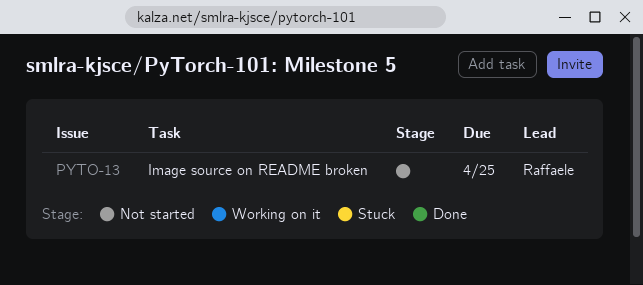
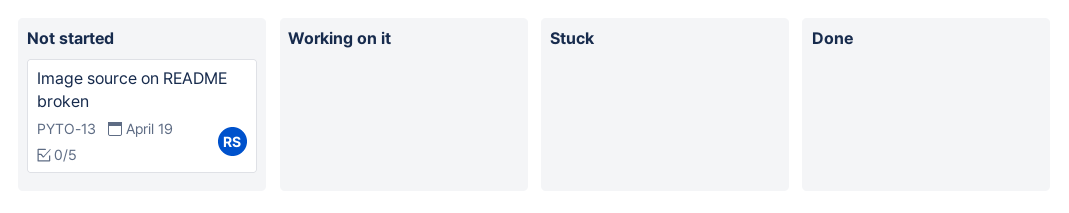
PYTO-13, due: Apr 25 -> Apr 19

